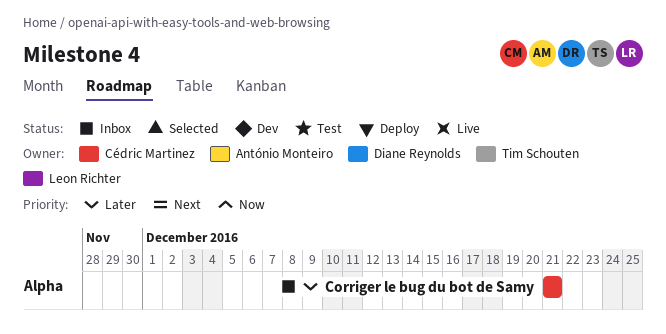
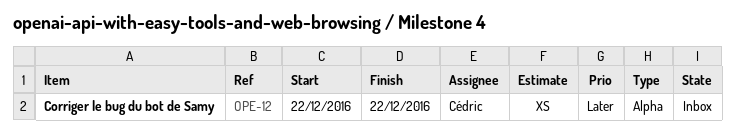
Corriger le bug du bot de Samy, start: Dec 21 -> Dec 22
Corriger le bug du bot de Samy, due: Dec 21 -> Dec 22

